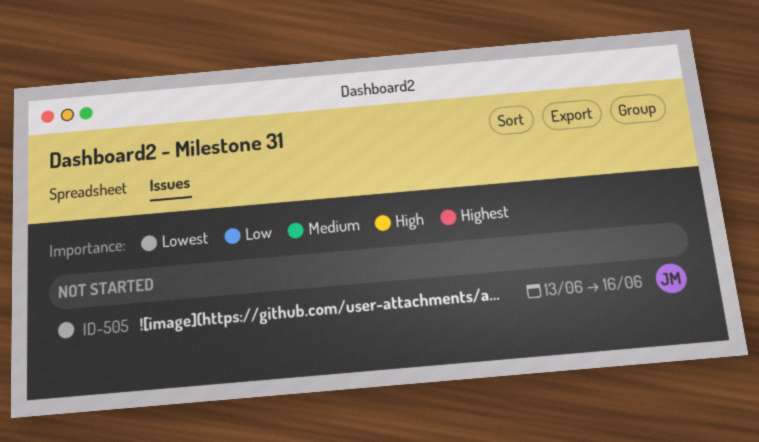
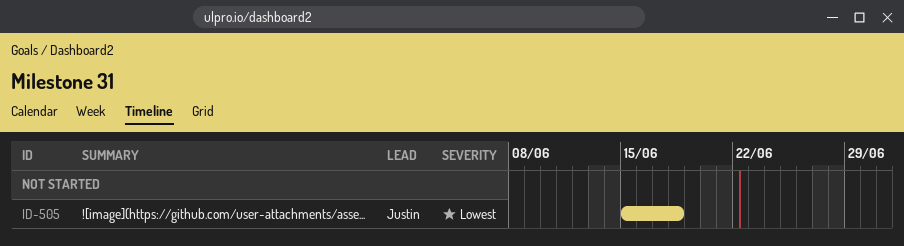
ID-505, start: Jun 13 -> Jun 15
ID-505, due: Jun 16 -> Jun 18

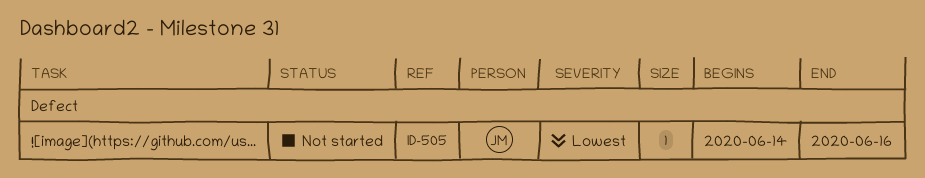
ID-505, start: Jun 15 -> Jun 14
ID-505, due: Jun 18 -> Jun 16

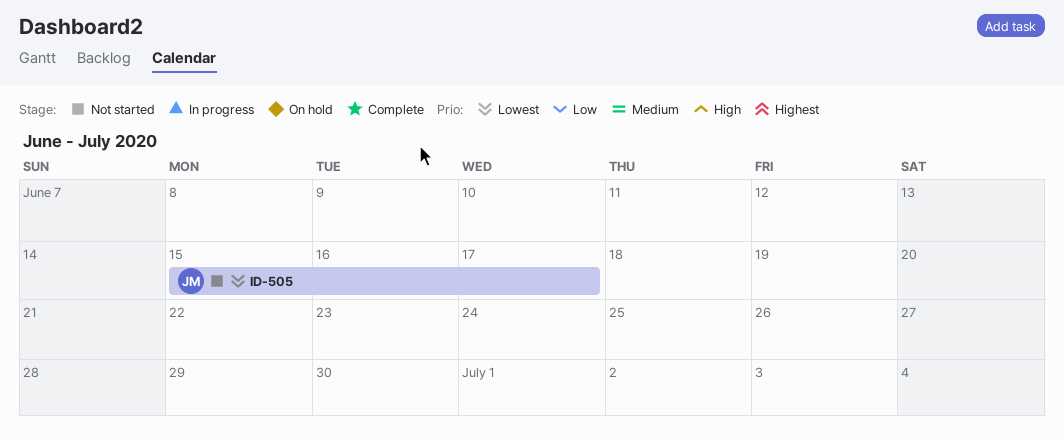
ID-505, start: Jun 14 -> Jun 15
ID-505, due: Jun 16 -> Jun 17

